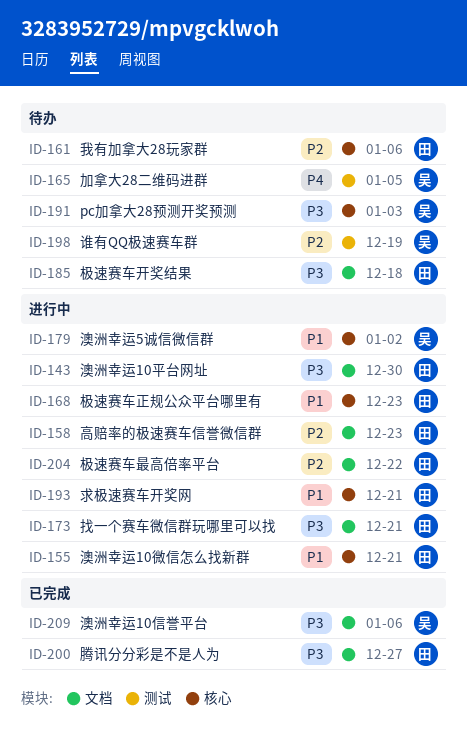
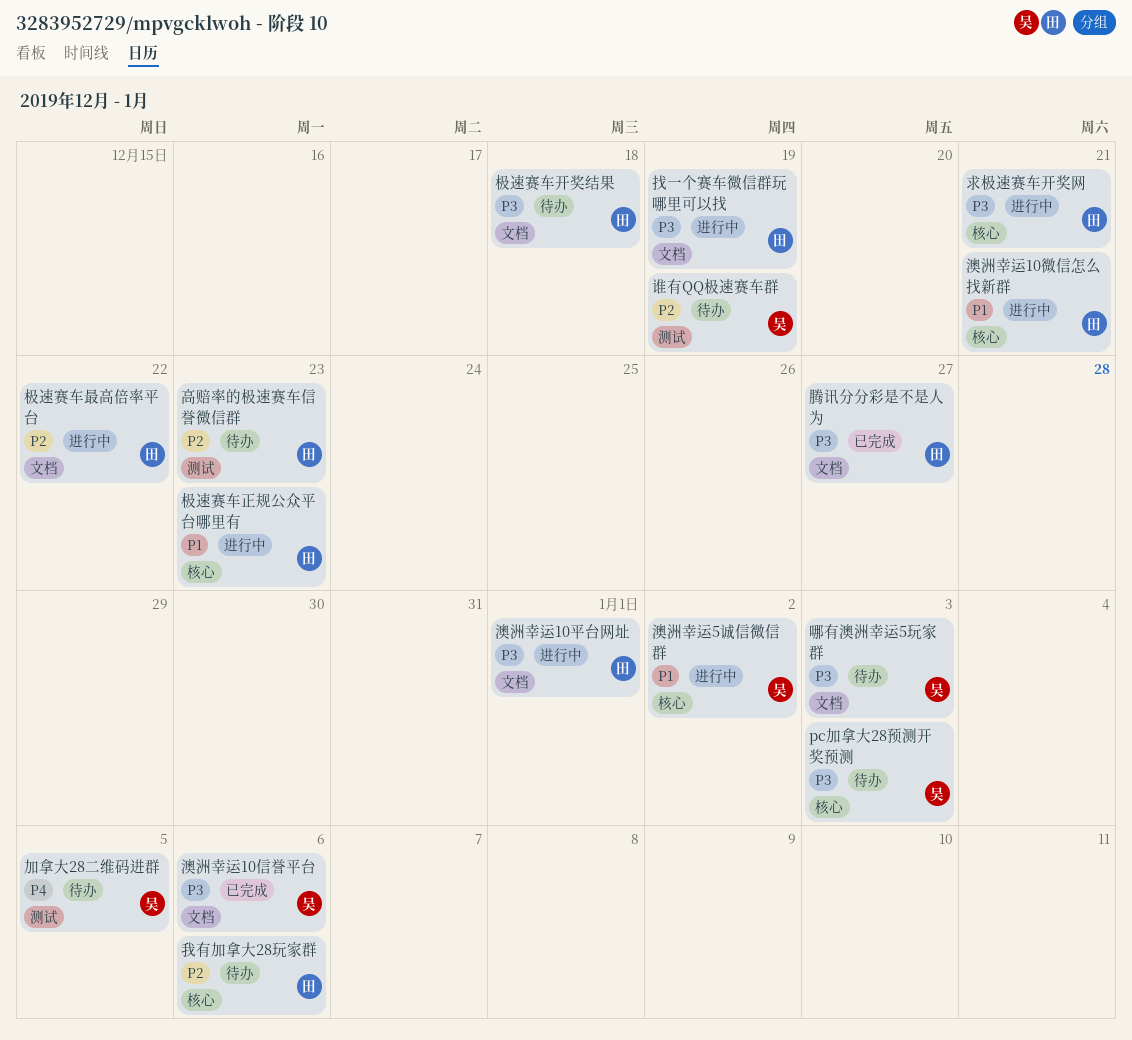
哪有澳洲幸运5玩家群: none -> present
找一个赛车微信群玩哪里可以找, due: Dec 21 -> Dec 19
求极速赛车开奖网, priority: P1 -> P3
澳洲幸运10平台网址, due: Dec 30 -> Jan 1
高赔率的极速赛车信誉微信群, status: 进行中 -> 待办
高赔率的极速赛车信誉微信群, label: 文档 -> 测试

